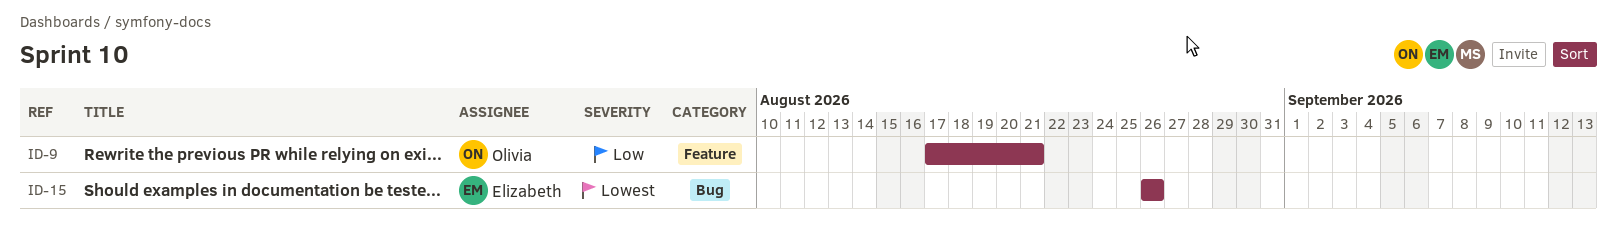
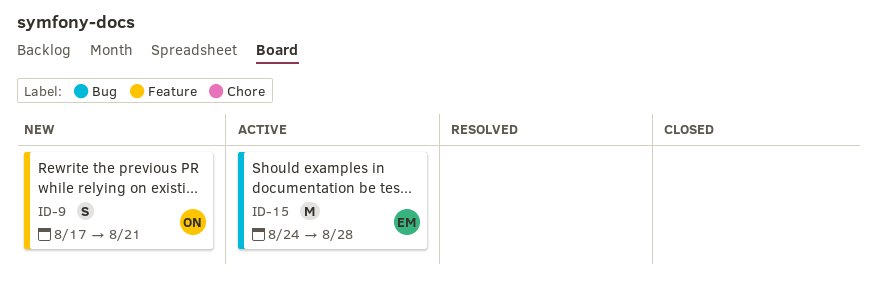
ID-15, start: Aug 26 -> Aug 24
ID-15, due: Aug 26 -> Aug 28

